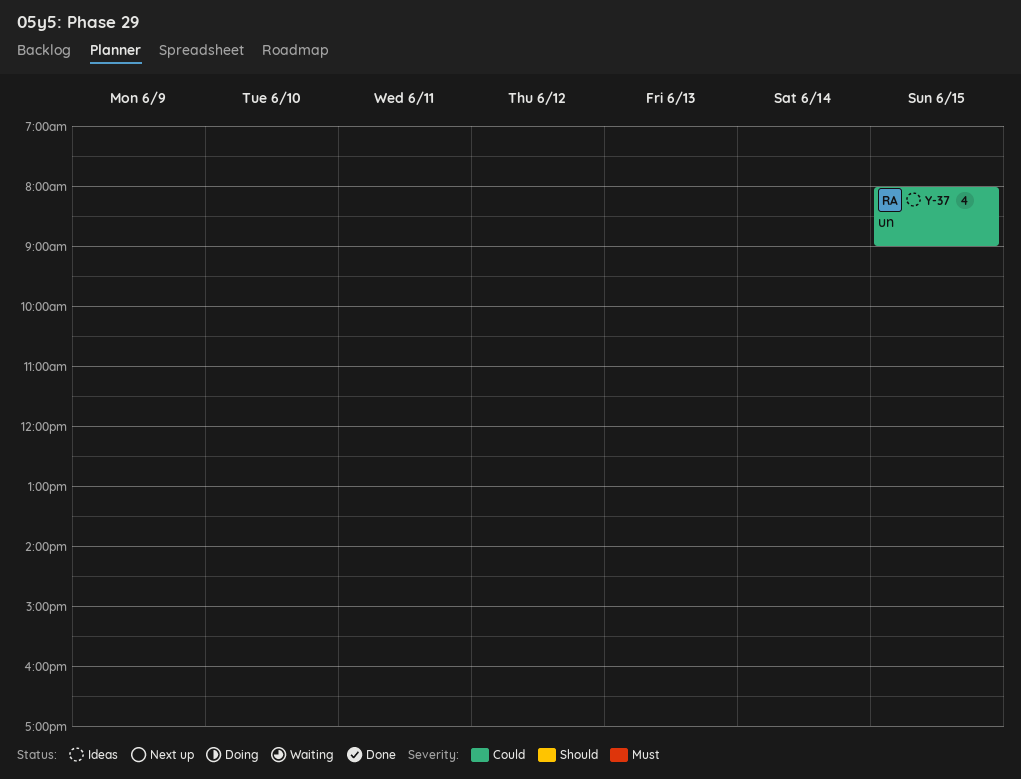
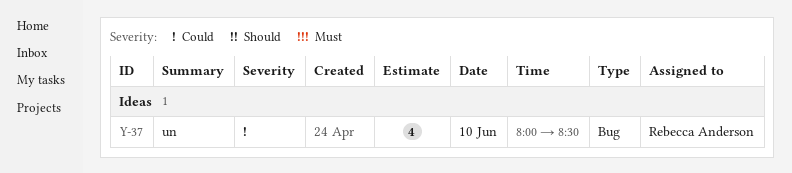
Y-37, day: Jun 15 -> Jun 10
Y-37, ends: 09:00 -> 08:30

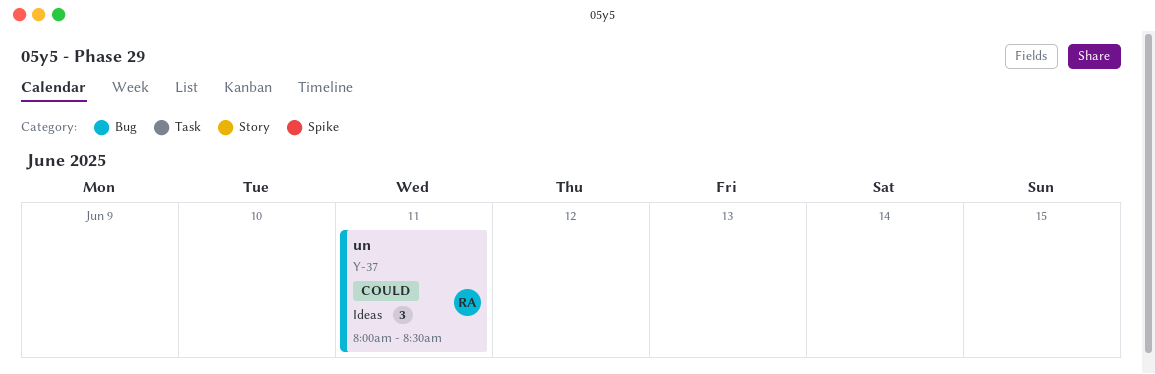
Y-37, estimate: 4 -> 3
Y-37, day: Jun 10 -> Jun 11

